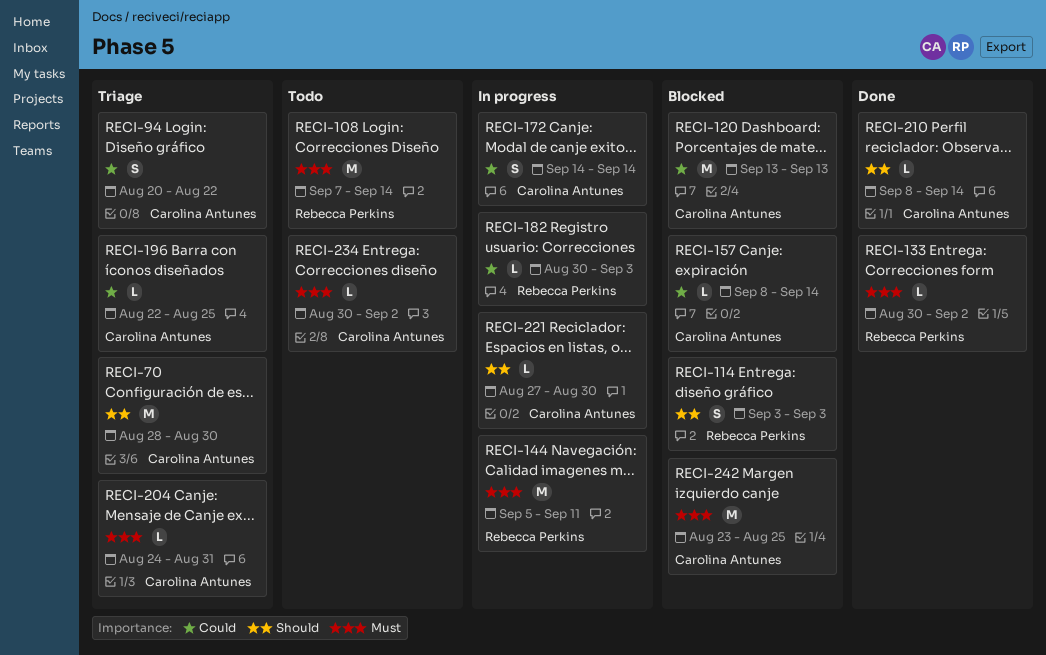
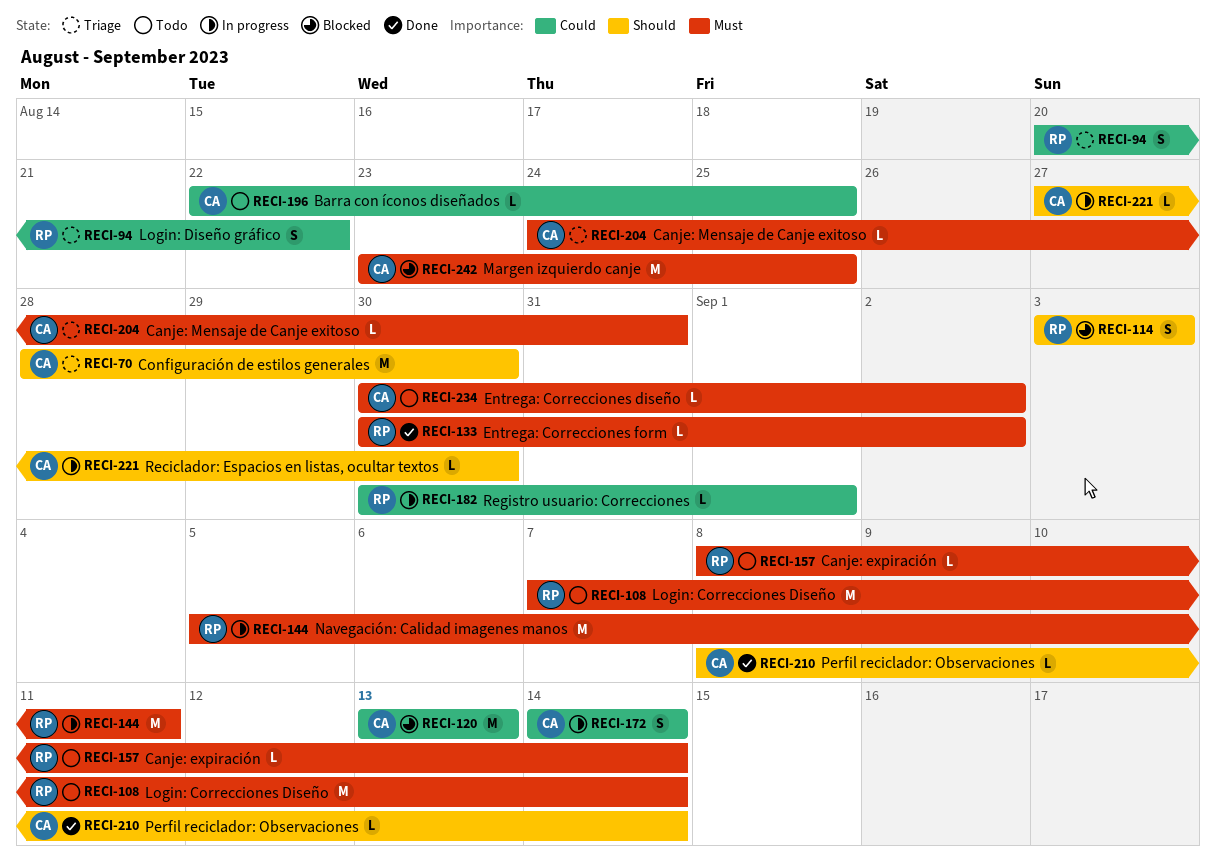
RECI-94, owner: Carolina Antunes -> Rebecca Perkins
RECI-157, status: Blocked -> Todo
RECI-157, owner: Carolina Antunes -> Rebecca Perkins
RECI-157, priority: Could -> Must
RECI-182, due: Sep 3 -> Sep 1
RECI-196, status: Triage -> Todo

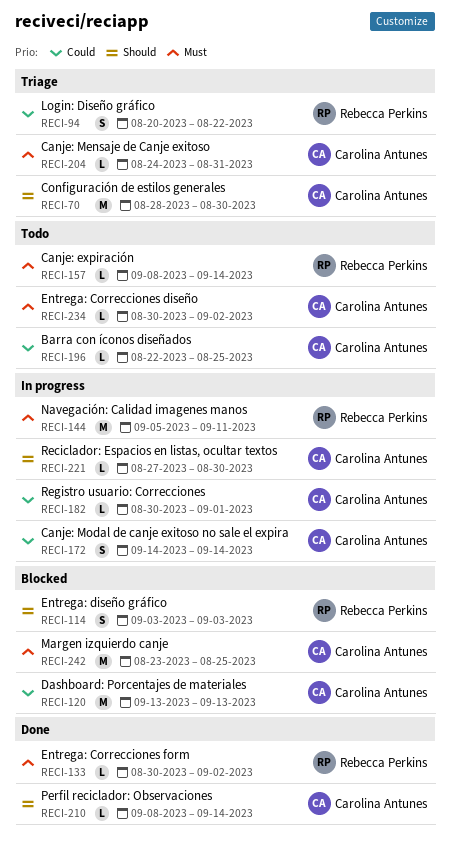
RECI-108: present -> none
RECI-182, owner: Rebecca Perkins -> Carolina Antunes

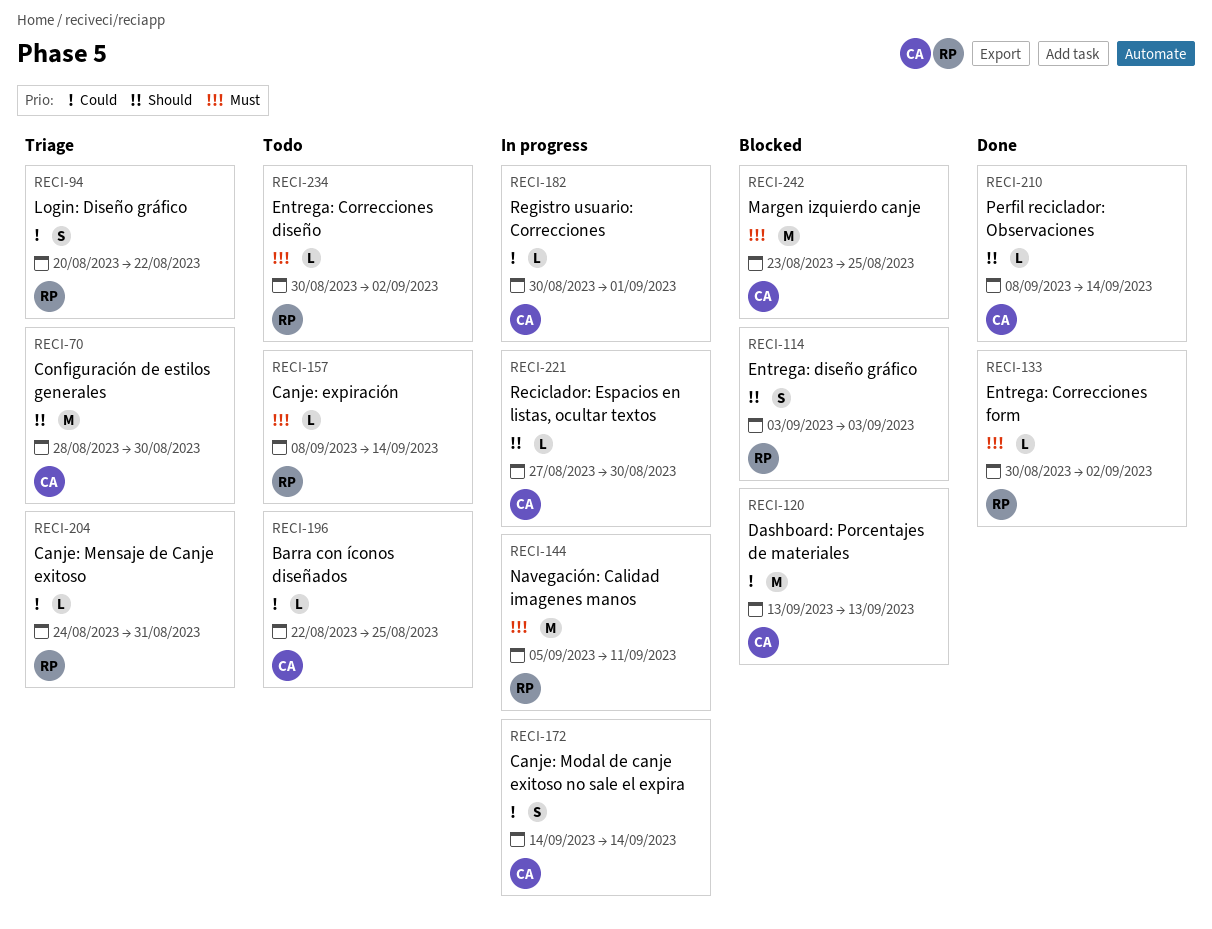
RECI-204, owner: Carolina Antunes -> Rebecca Perkins
RECI-204, priority: Must -> Could
RECI-234, owner: Carolina Antunes -> Rebecca Perkins

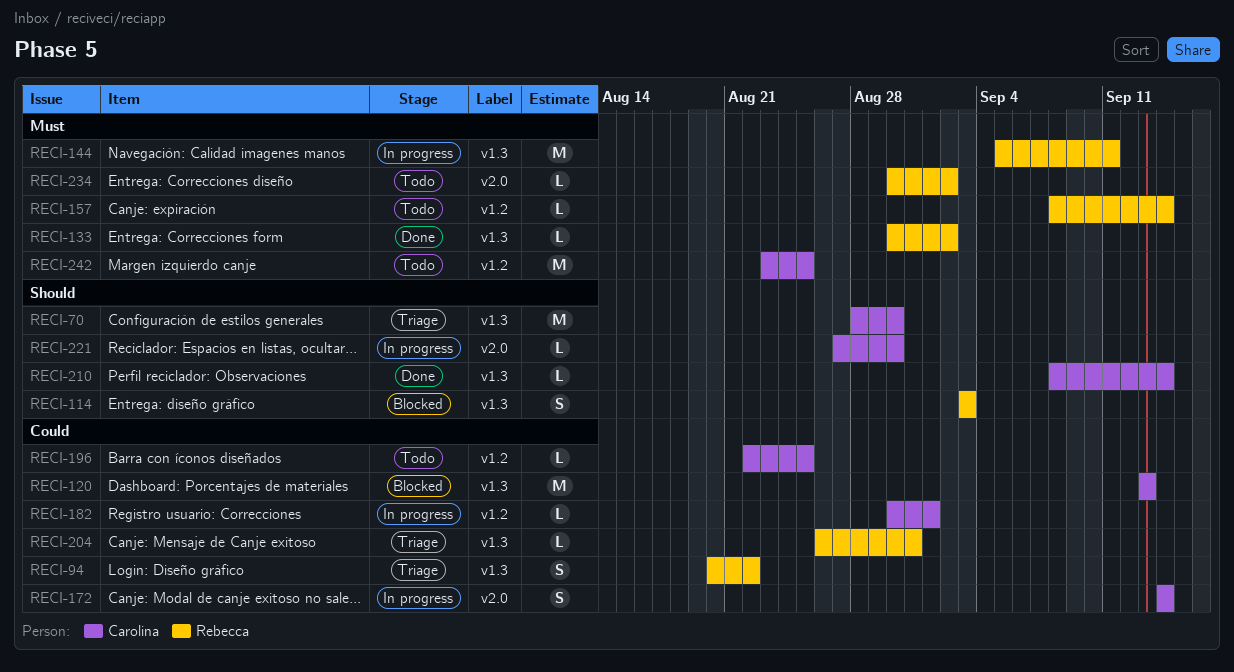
RECI-204, start: Aug 24 -> Aug 26
RECI-242, status: Blocked -> Todo

